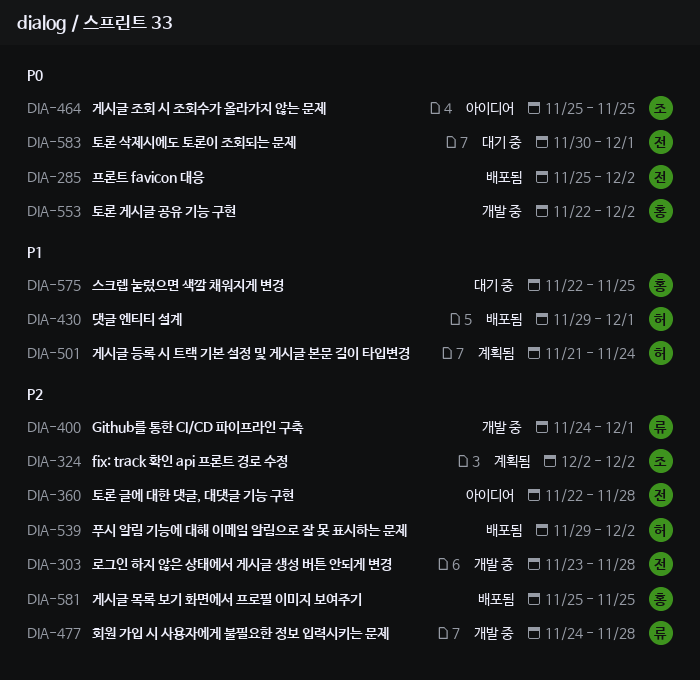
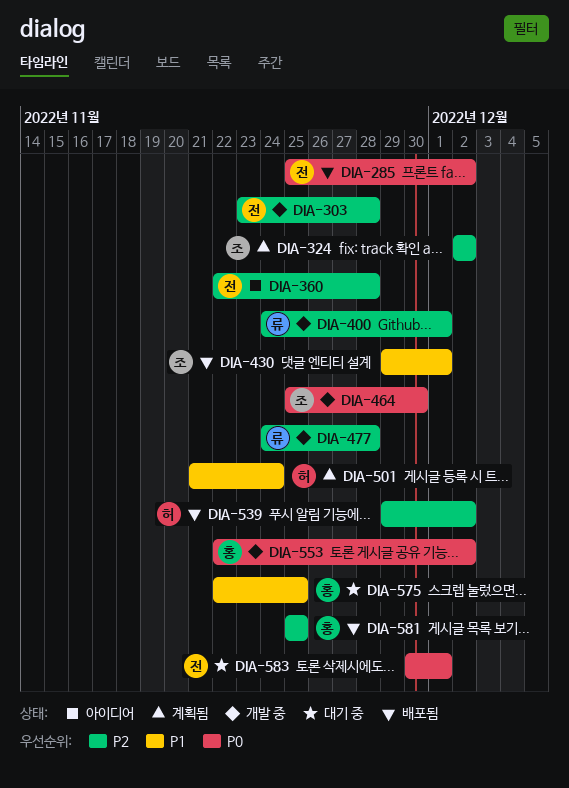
DIA-430, owner: 허 -> 조
DIA-464, status: 아이디어 -> 개발 중
DIA-464, due: Nov 25 -> Nov 30

